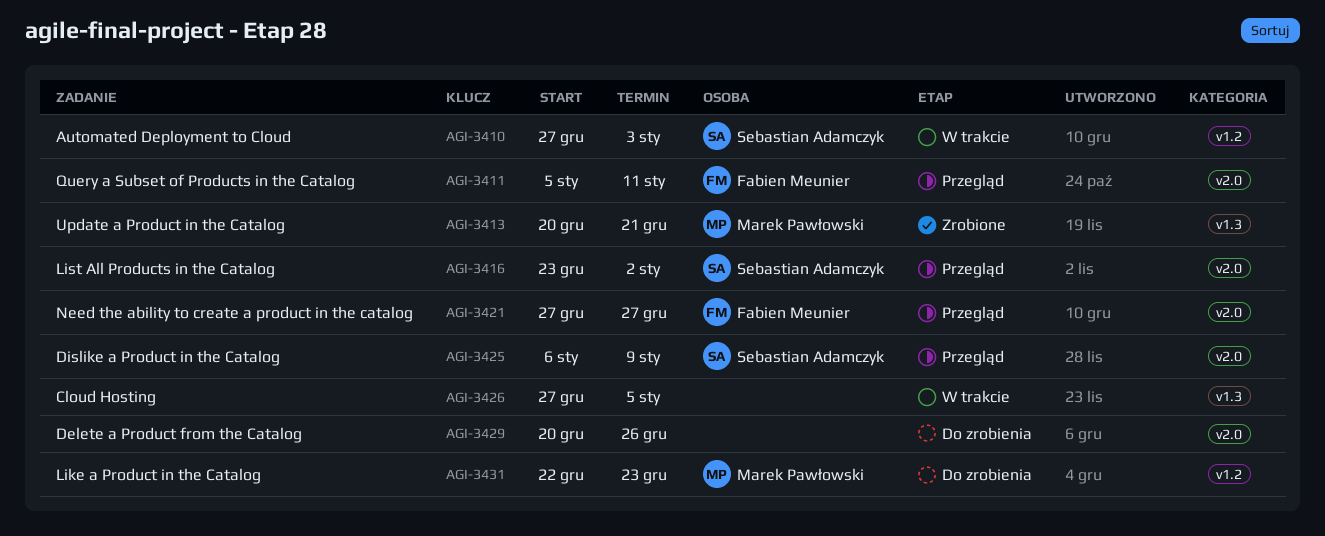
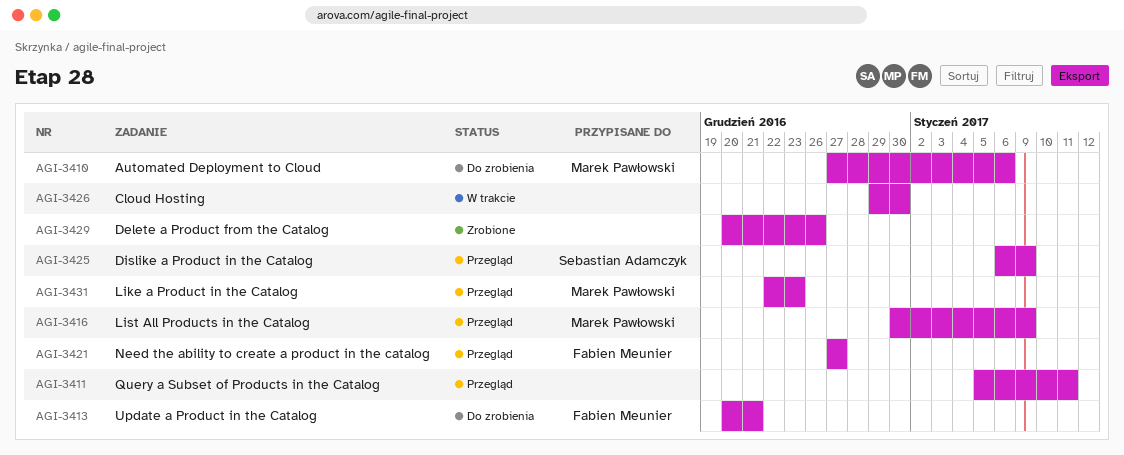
AGI-3410, status: W trakcie -> Do zrobienia
AGI-3410, owner: Sebastian Adamczyk -> Marek Pawłowski
AGI-3410, due: Jan 3 -> Jan 6
AGI-3411, owner: Fabien Meunier -> none
AGI-3413, status: Zrobione -> Do zrobienia
AGI-3413, owner: Marek Pawłowski -> Fabien Meunier
AGI-3416, owner: Sebastian Adamczyk -> Marek Pawłowski
AGI-3416, start: Dec 23 -> Dec 30
AGI-3416, due: Jan 2 -> Jan 9
AGI-3426, start: Dec 27 -> Dec 29
AGI-3426, due: Jan 5 -> Dec 30
AGI-3429, status: Do zrobienia -> Zrobione
AGI-3431, status: Do zrobienia -> Przegląd

